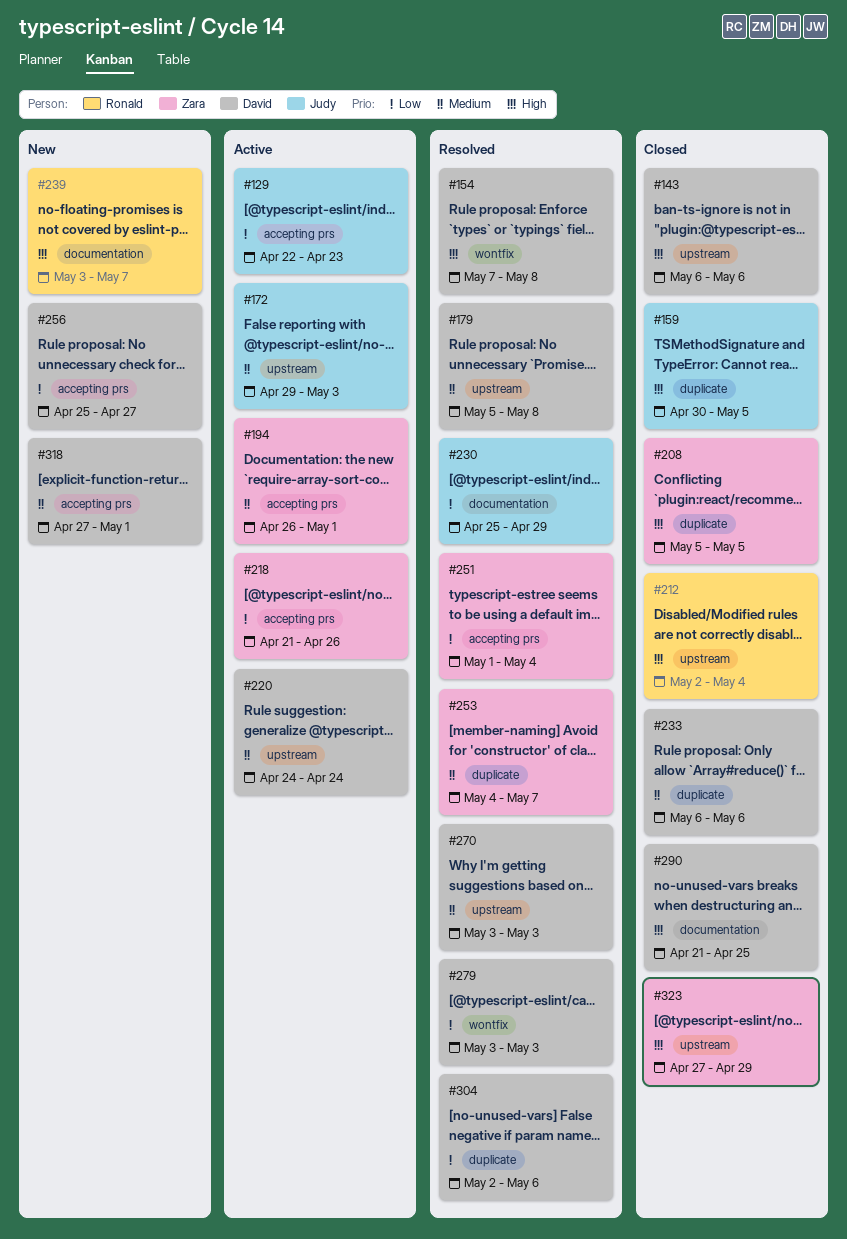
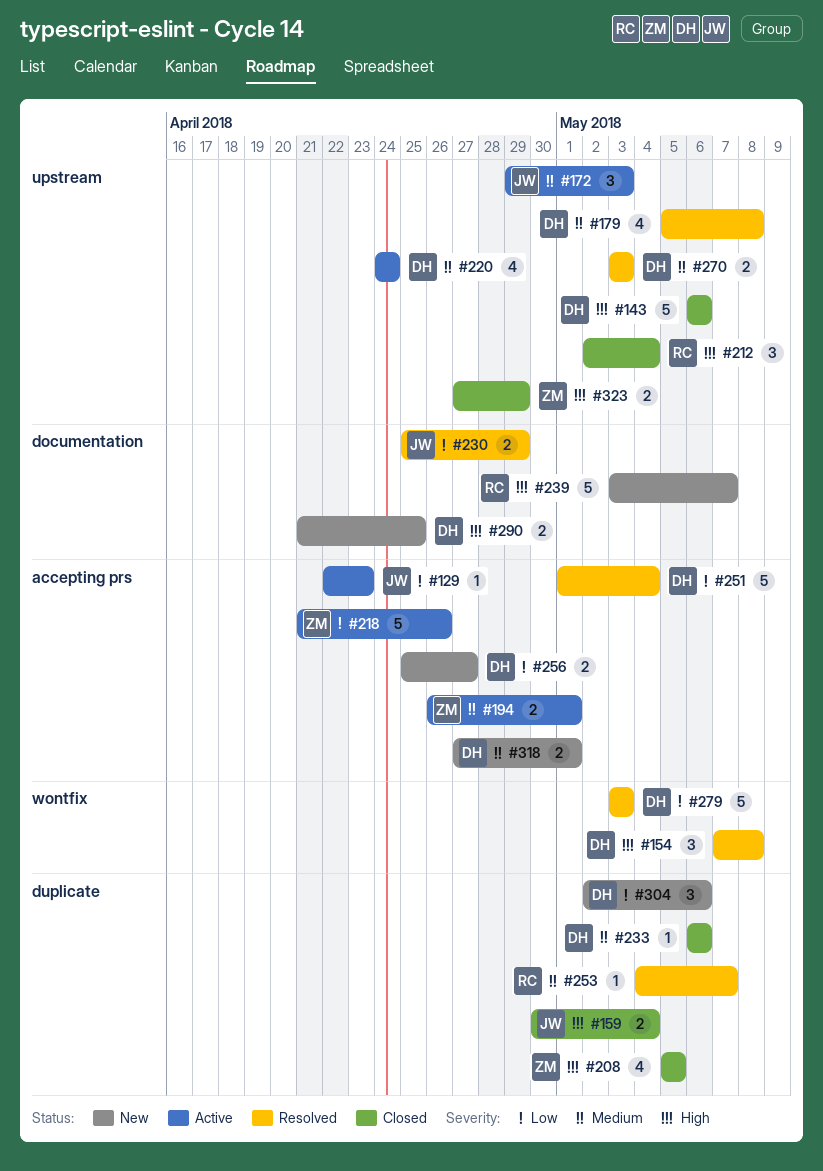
#159, due: May 5 -> May 4
#251, owner: Zara -> David
#253, owner: Zara -> Ronald
#290, status: Closed -> New
#304, status: Resolved -> New

